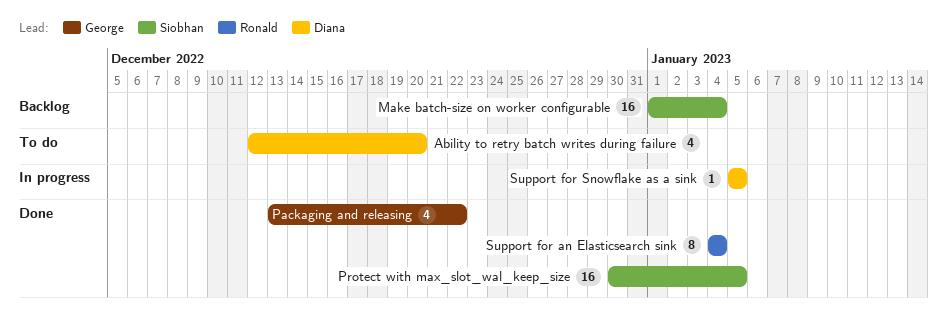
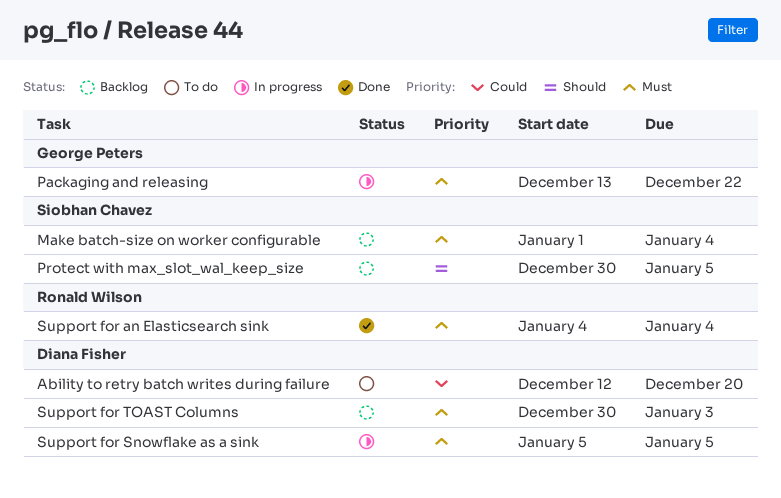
Packaging and releasing, status: Done -> In progress
Protect with max_slot_wal_keep_size, status: Done -> Backlog
Support for TOAST Columns: none -> present

